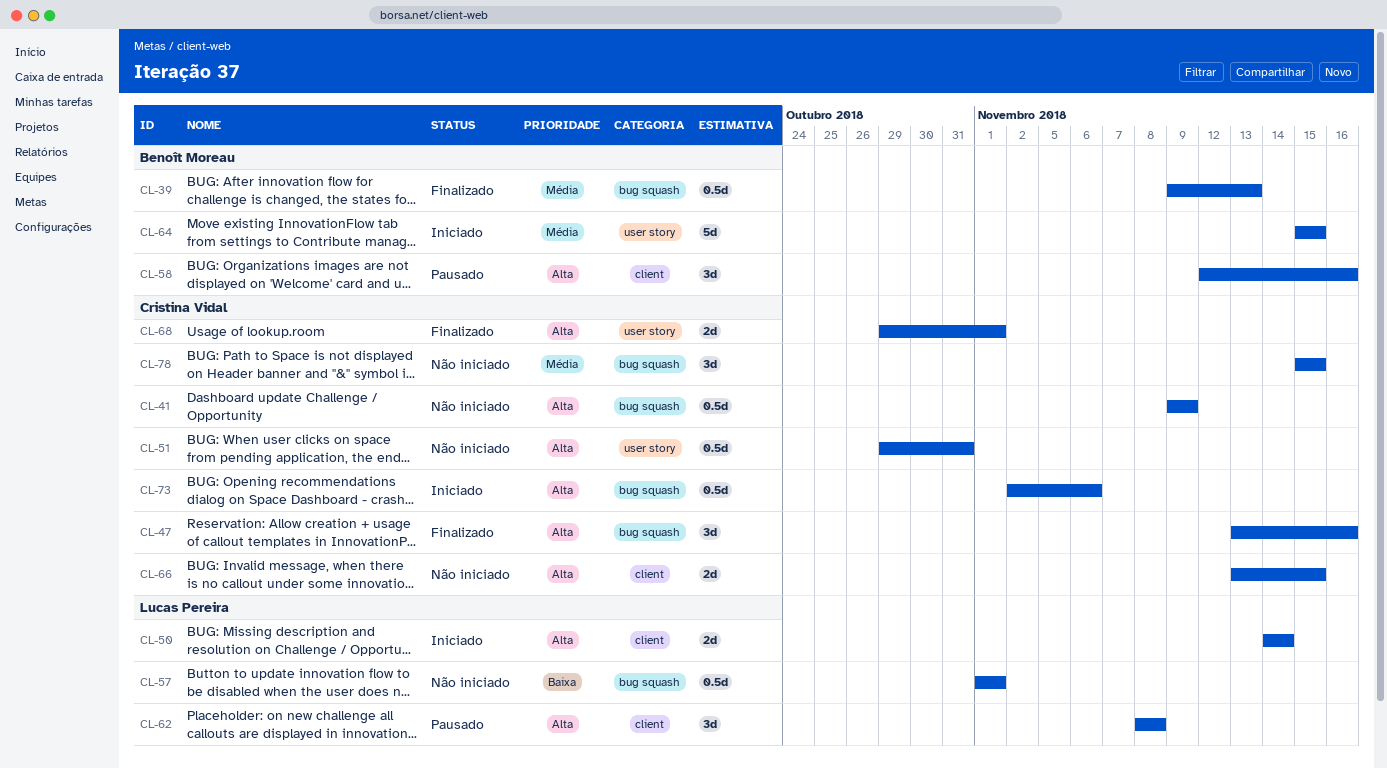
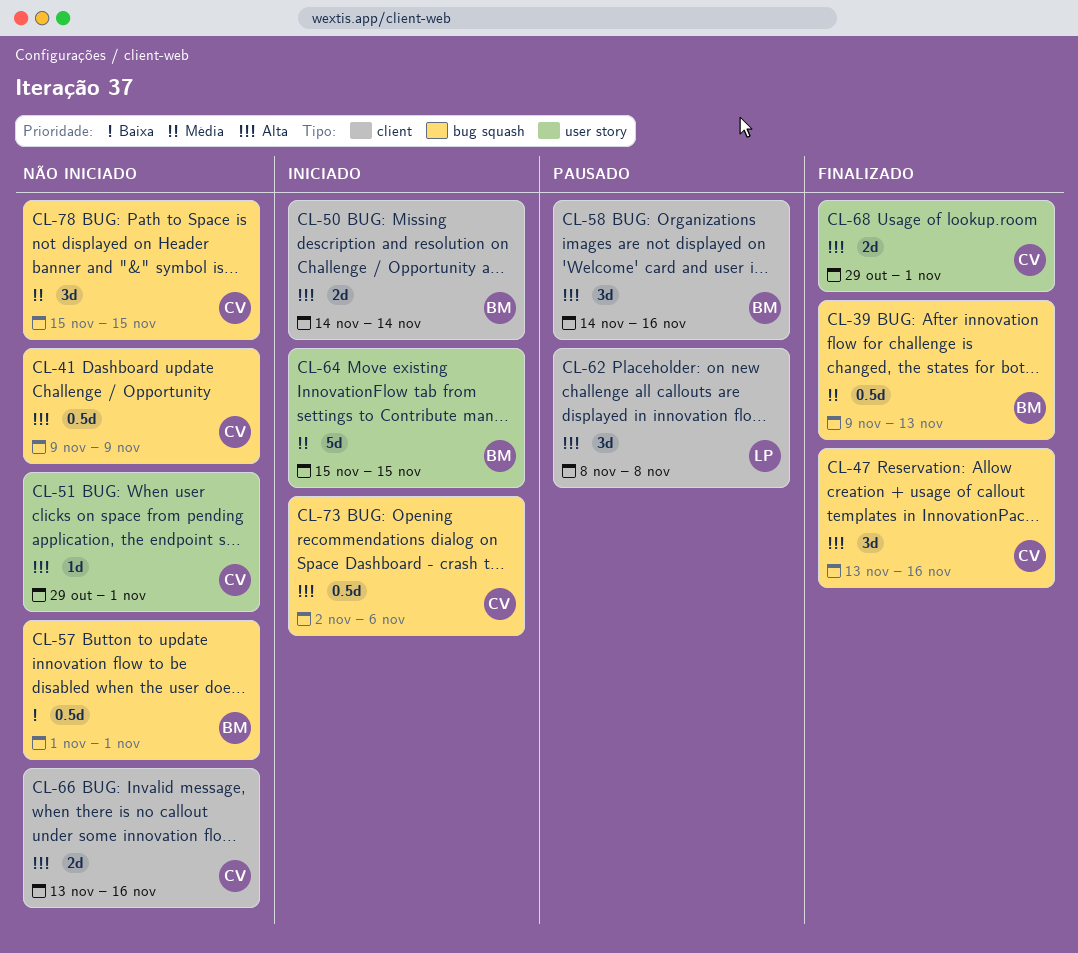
CL-50, owner: Lucas Pereira -> Benoît Moreau
CL-51, estimate: 0.5d -> 1d
CL-51, due: Oct 31 -> Nov 1
CL-57, owner: Lucas Pereira -> Benoît Moreau
CL-58, start: Nov 12 -> Nov 14
CL-66, due: Nov 15 -> Nov 16

